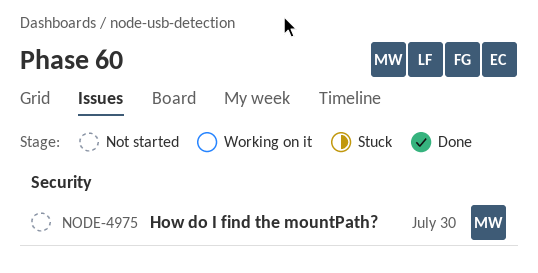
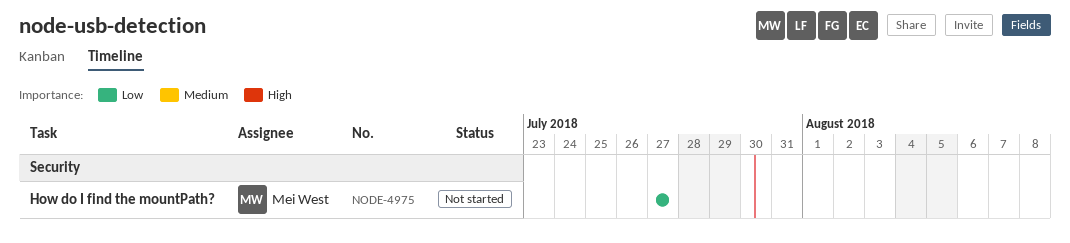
NODE-4975, due: Jul 30 -> Jul 27

